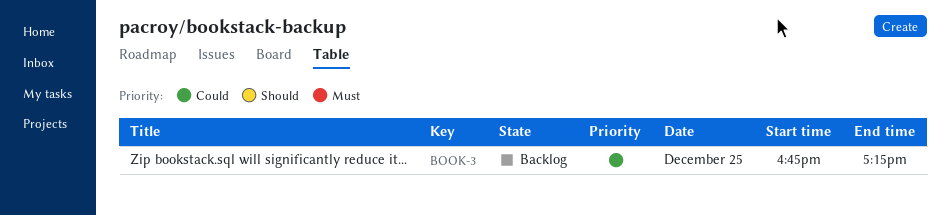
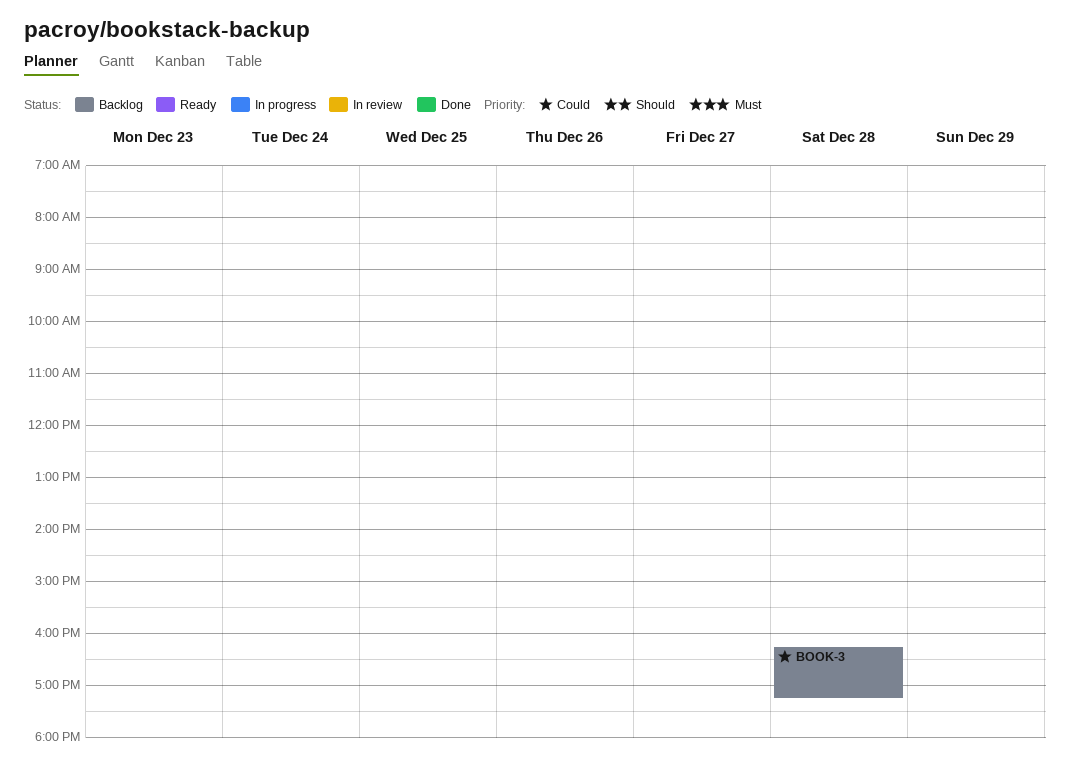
BOOK-3, day: Dec 25 -> Dec 28
BOOK-3, begins: 16:45 -> 16:15

